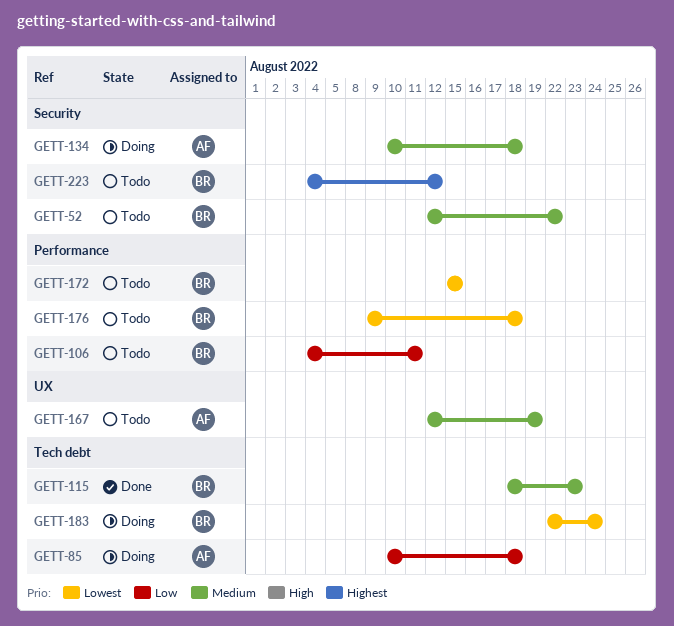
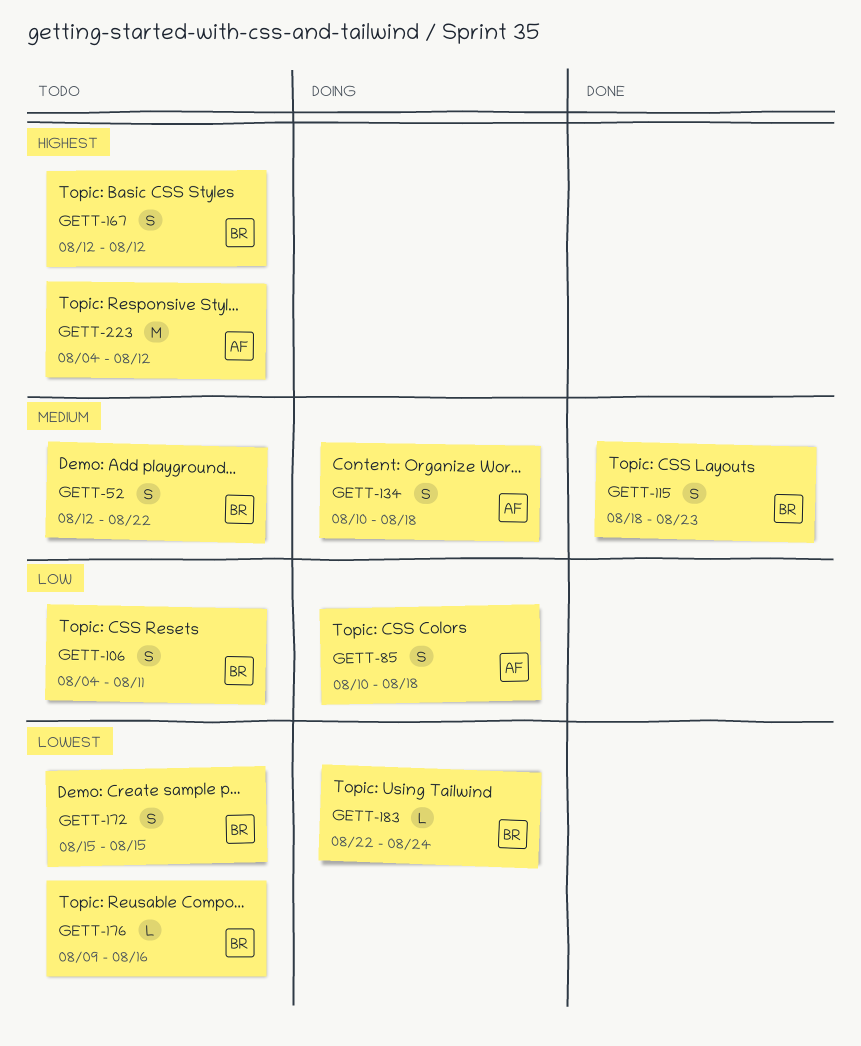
GETT-167, owner: AF -> BR
GETT-167, priority: Medium -> Highest
GETT-167, due: Aug 19 -> Aug 12
GETT-176, due: Aug 18 -> Aug 16
GETT-223, owner: BR -> AF

